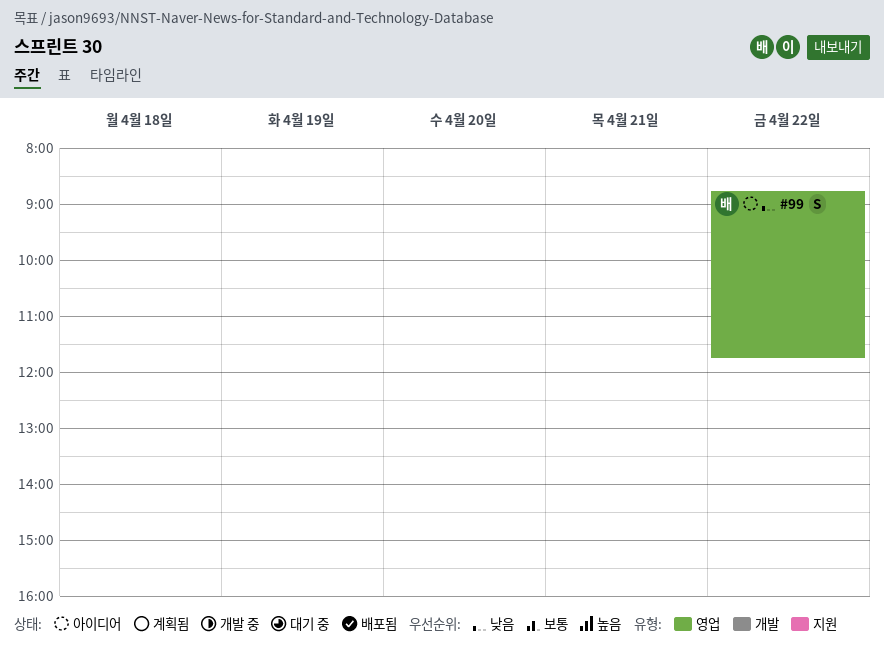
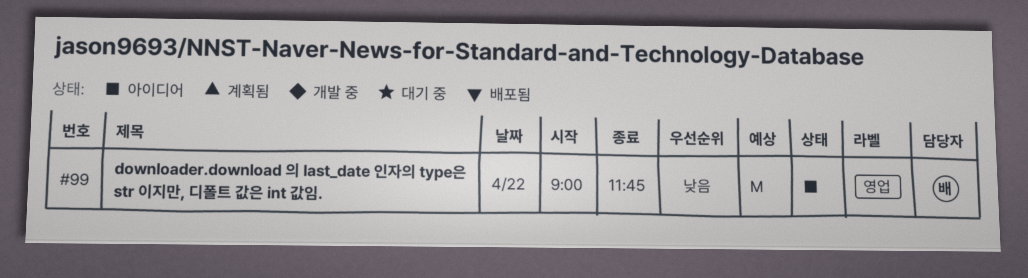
#99, estimate: S -> M
#99, begins: 08:45 -> 09:00

